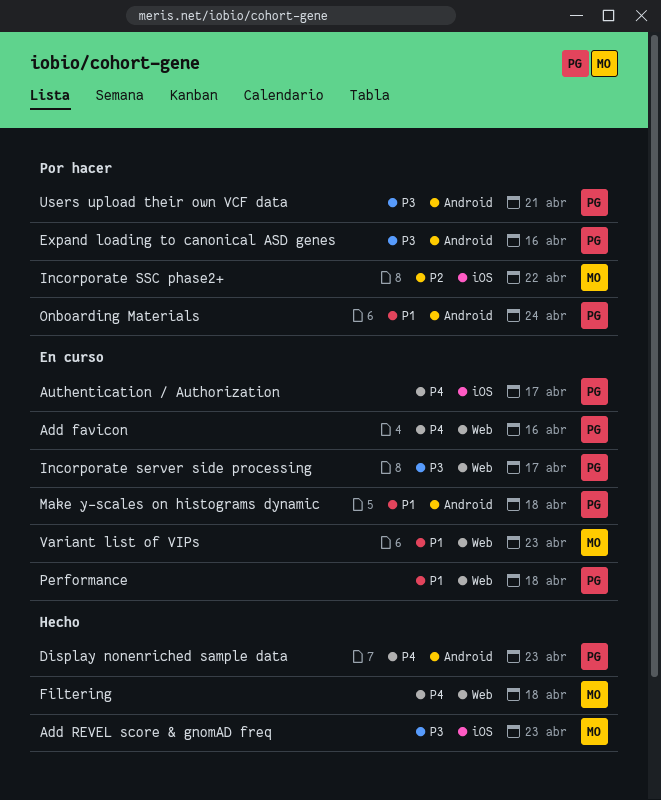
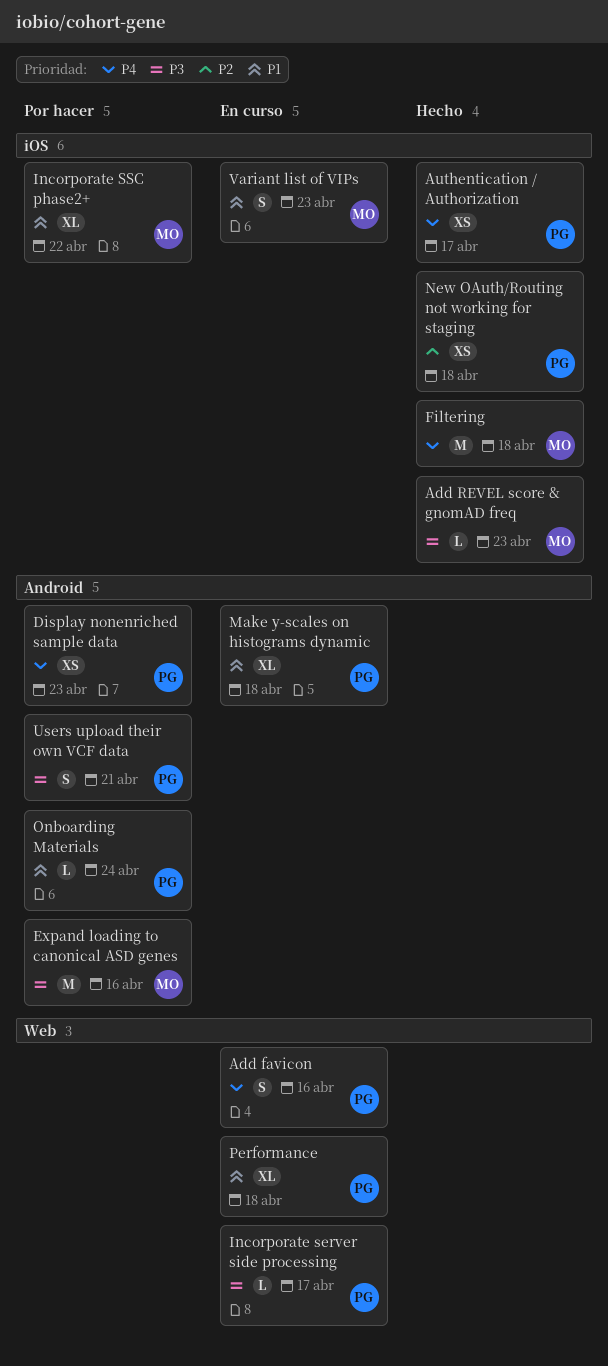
Authentication / Authorization, status: En curso -> Hecho
Display nonenriched sample data, status: Hecho -> Por hacer
Expand loading to canonical ASD genes, owner: PG -> MO
Filtering, label: Web -> iOS
Incorporate SSC phase2+, priority: P2 -> P1
New OAuth/Routing not working for staging: none -> present
Variant list of VIPs, label: Web -> iOS

